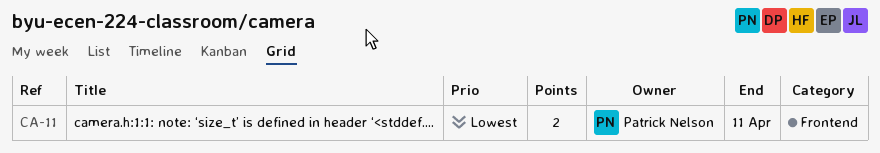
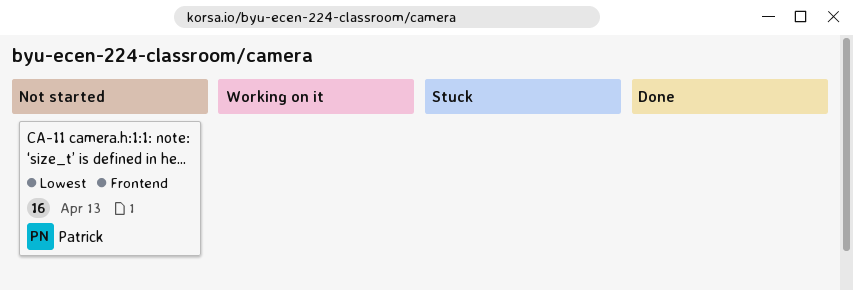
CA-11, estimate: 2 -> 16
CA-11, due: Apr 11 -> Apr 13

